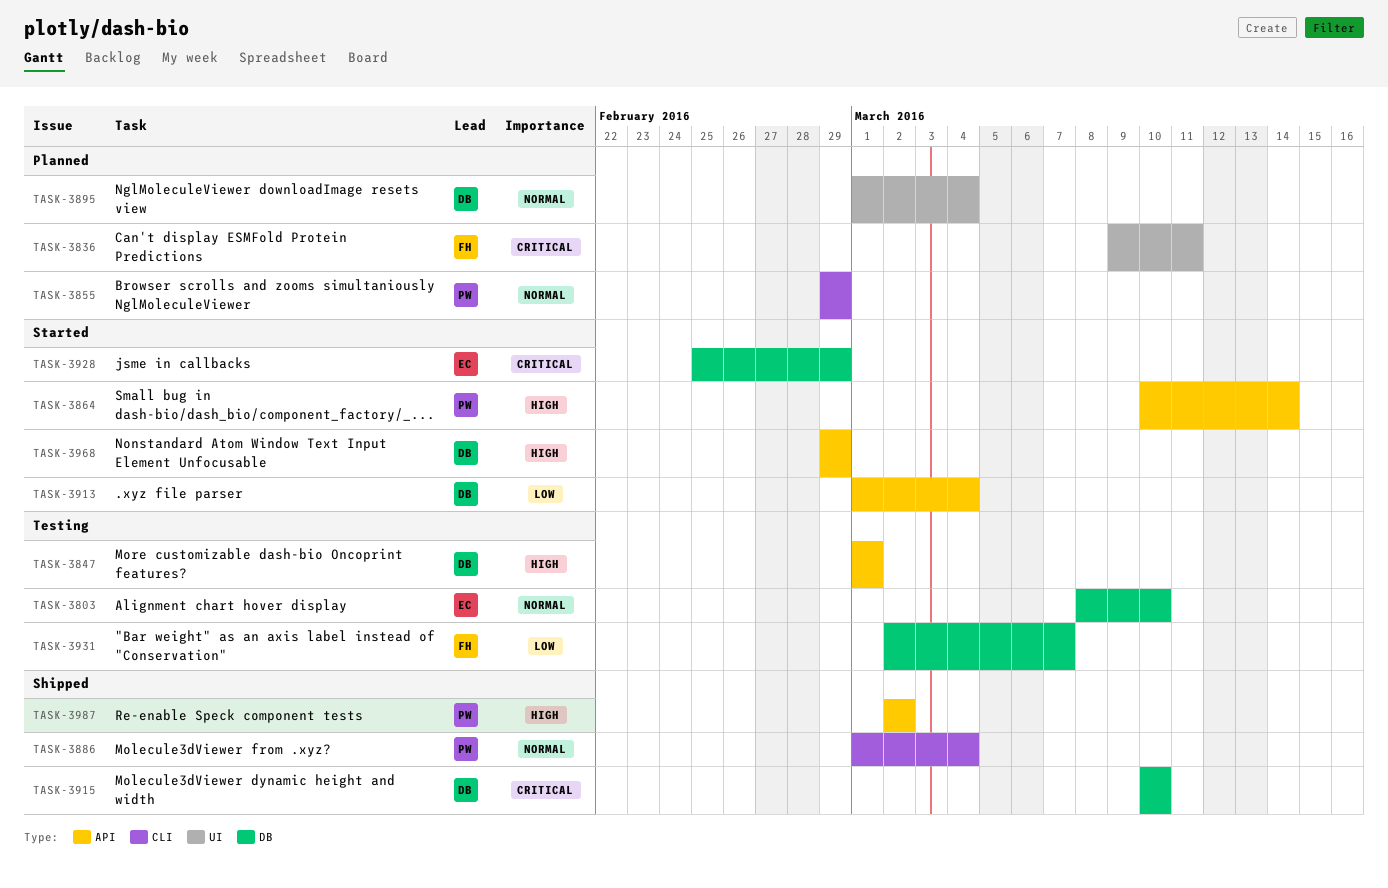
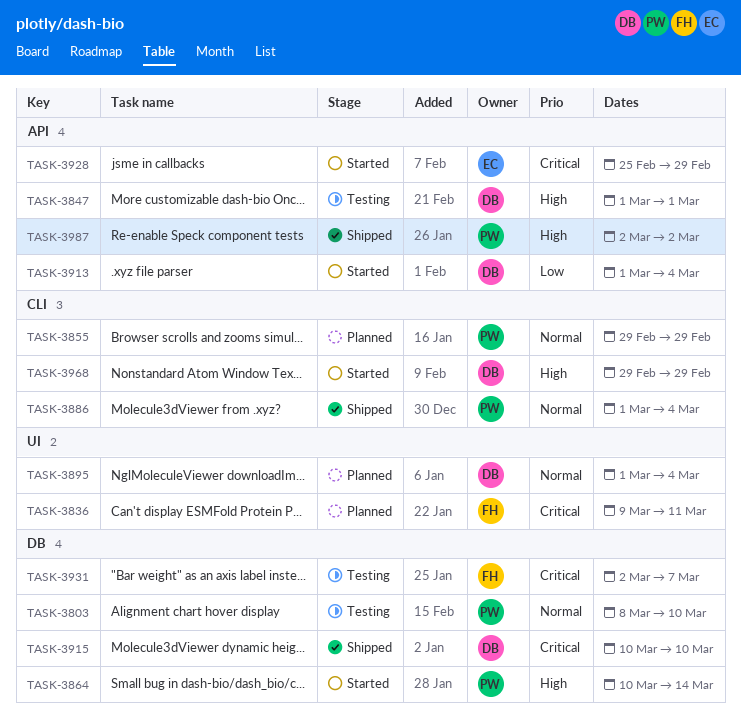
TASK-3803, owner: EC -> PW
TASK-3864, label: API -> DB
TASK-3928, label: DB -> API
TASK-3931, priority: Low -> Critical
TASK-3968, label: API -> CLI

